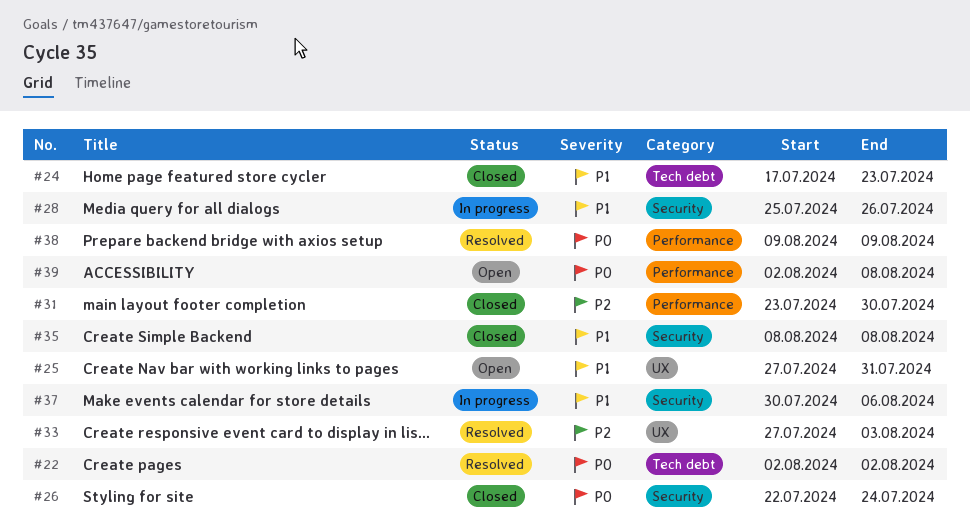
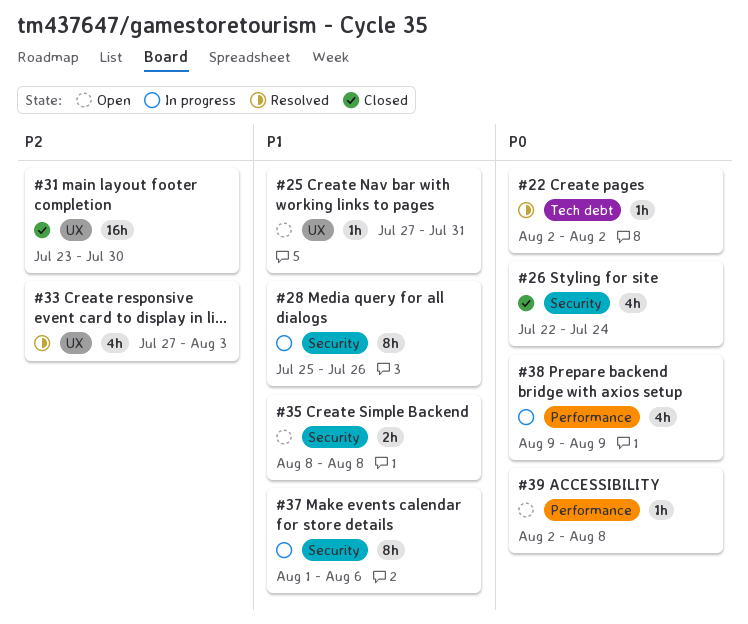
#24: present -> none
#31, label: Performance -> UX
#35, status: Closed -> Open
#37, start: Jul 30 -> Aug 1
#38, status: Resolved -> In progress

